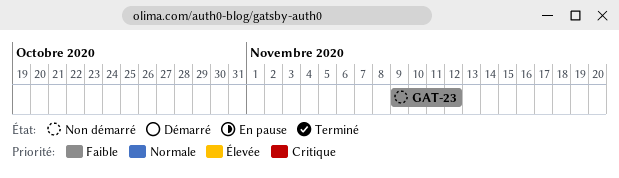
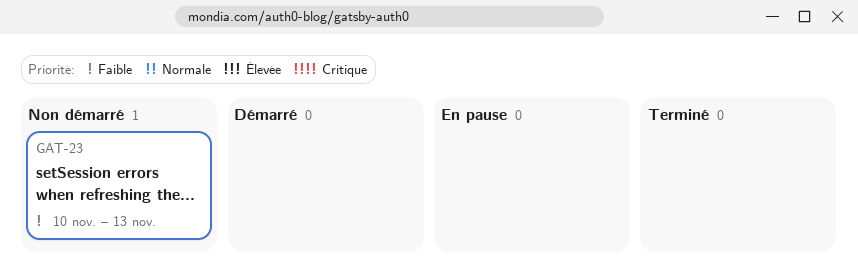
GAT-23, start: Nov 9 -> Nov 10
GAT-23, due: Nov 12 -> Nov 13

